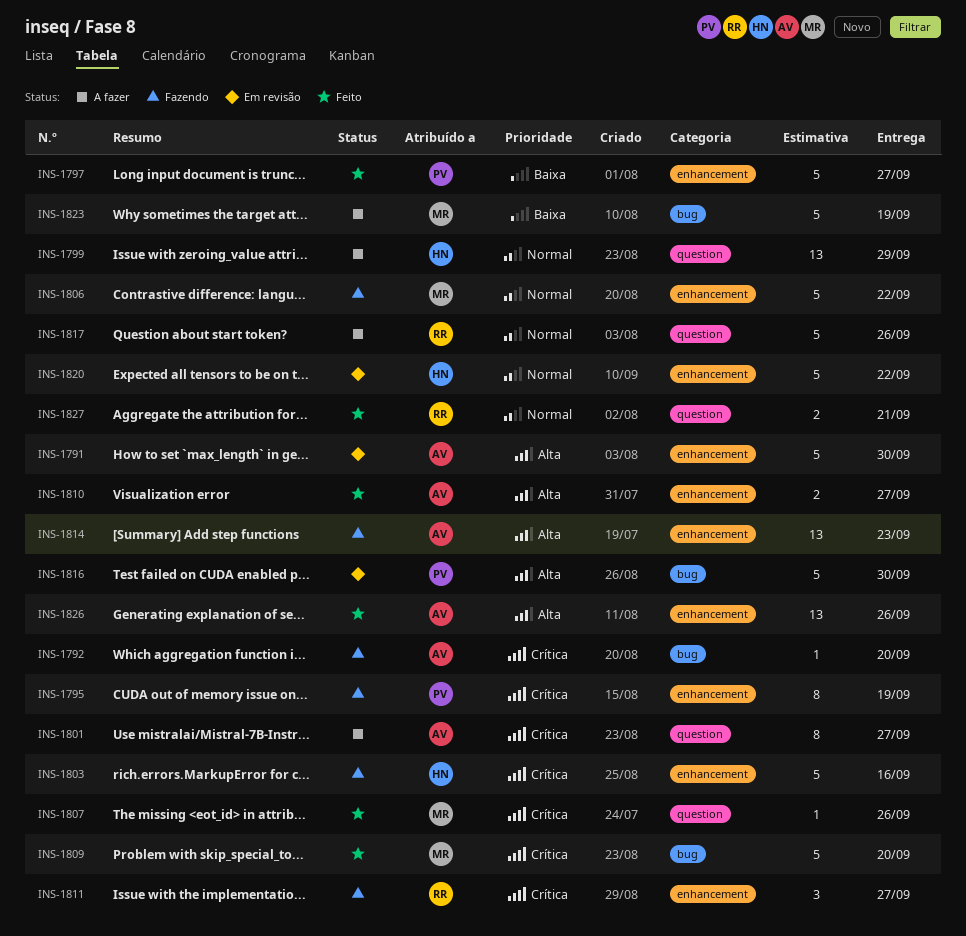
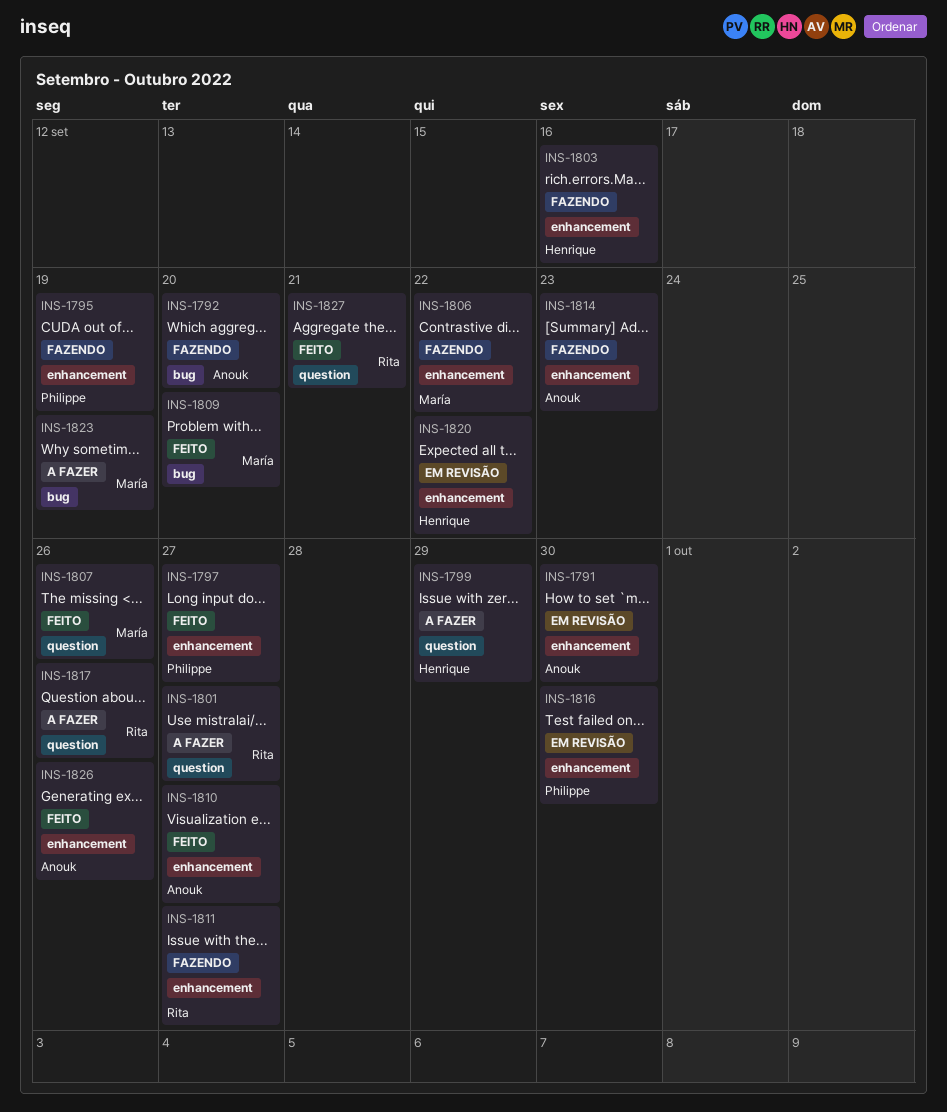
INS-1801, owner: Anouk -> Rita
INS-1816, label: bug -> enhancement

